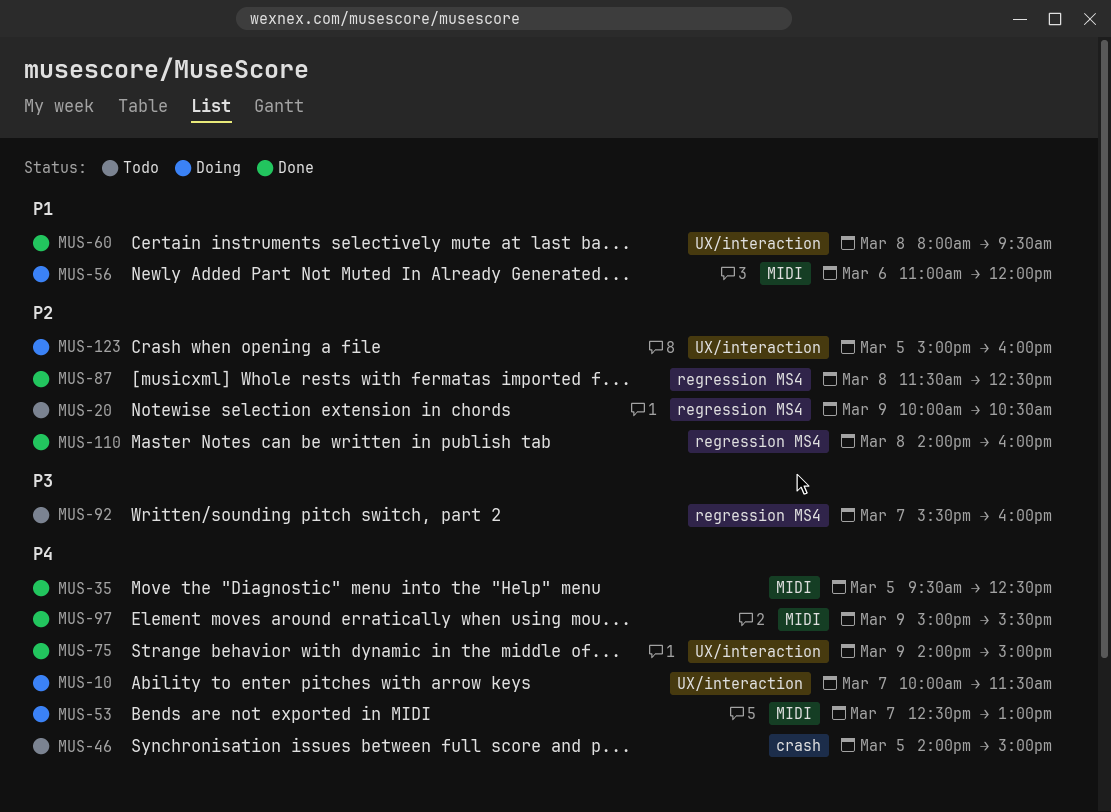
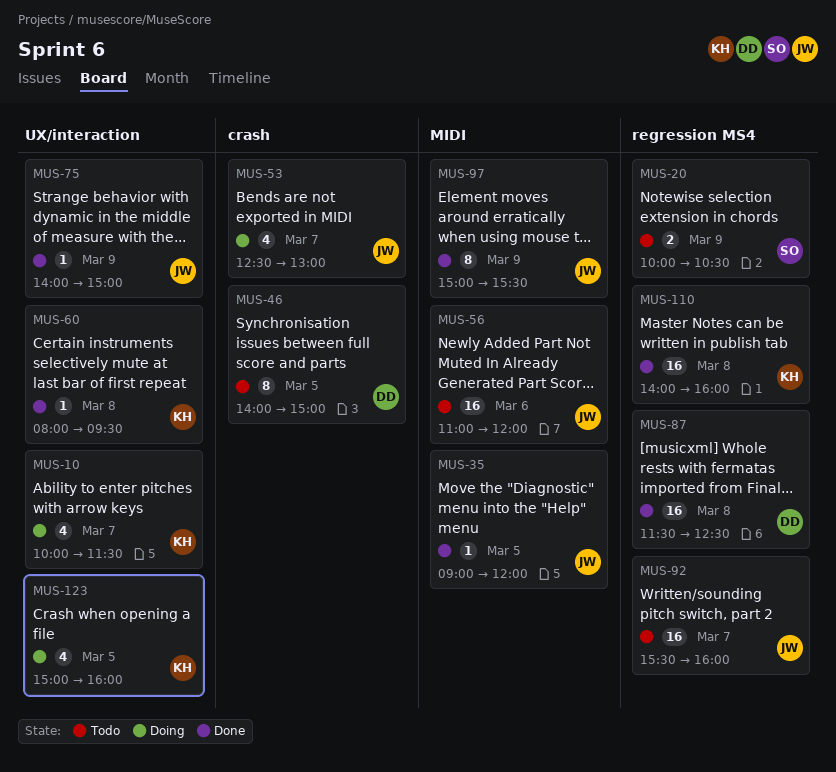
MUS-35, begins: 09:30 -> 09:00
MUS-35, ends: 12:30 -> 12:00
MUS-53, label: MIDI -> crash
MUS-56, status: Doing -> Todo

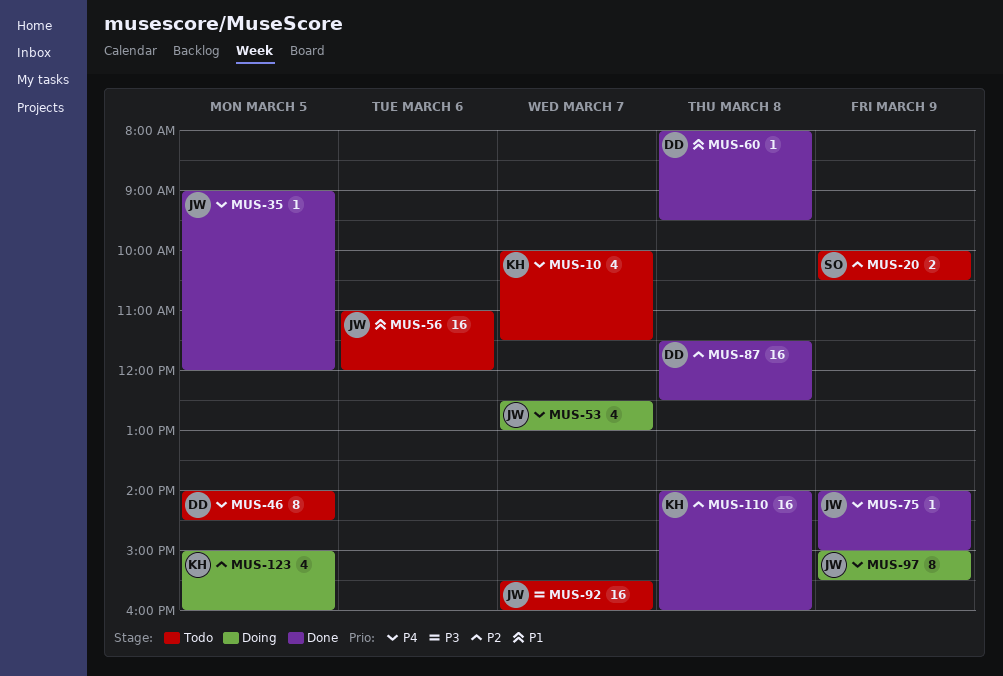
MUS-10, status: Doing -> Todo
MUS-46, ends: 15:00 -> 14:30
MUS-60, owner: KH -> DD
MUS-97, status: Done -> Doing

